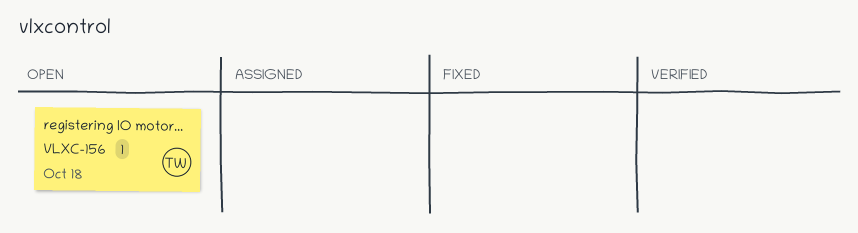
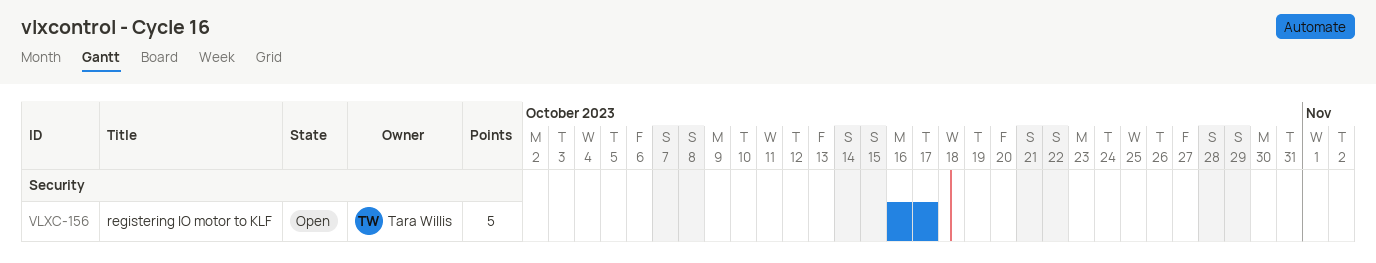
VLXC-156, estimate: 1 -> 5
VLXC-156, due: Oct 18 -> Oct 17

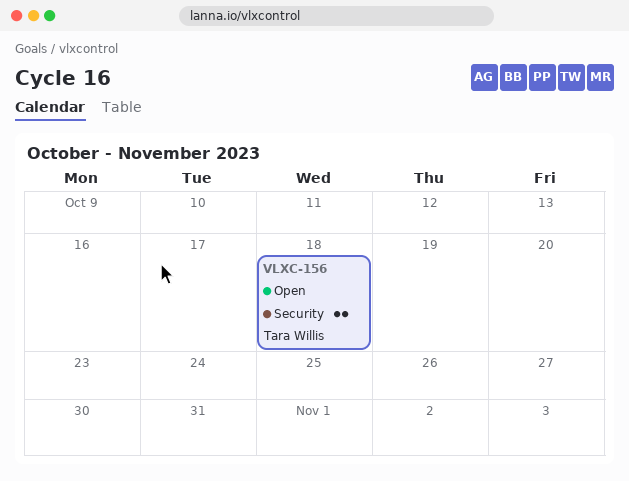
VLXC-156, estimate: 5 -> 2
VLXC-156, due: Oct 17 -> Oct 18

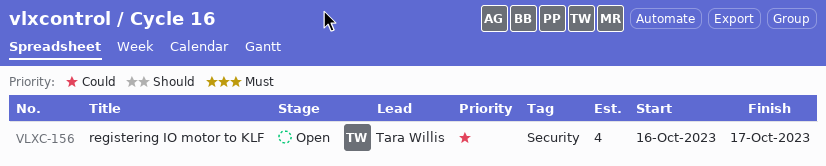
VLXC-156, estimate: 2 -> 4
VLXC-156, due: Oct 18 -> Oct 17

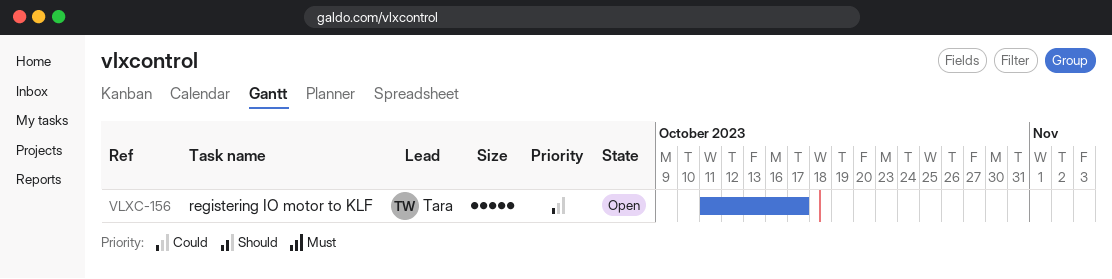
VLXC-156, estimate: 4 -> 5
VLXC-156, start: Oct 16 -> Oct 11

